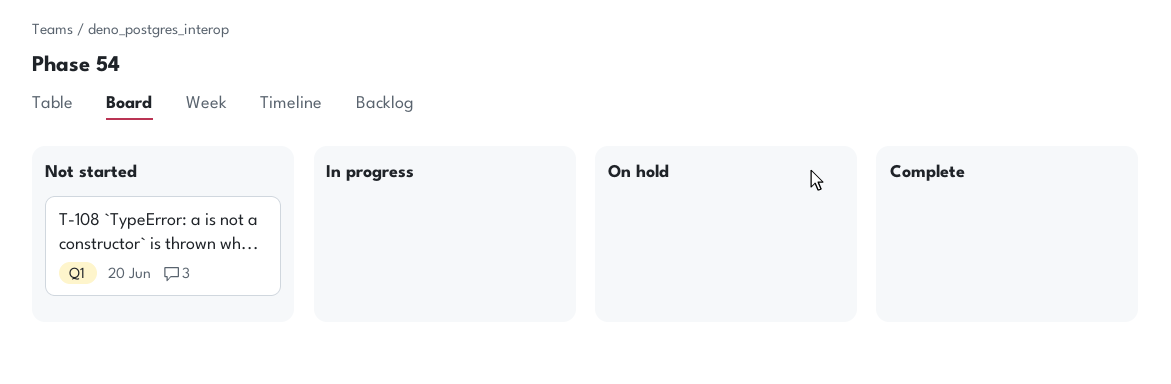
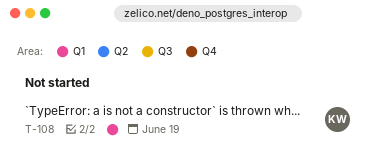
T-108, due: Jun 20 -> Jun 19

